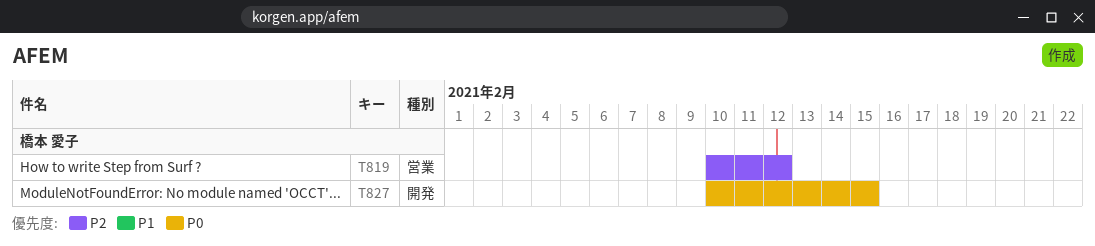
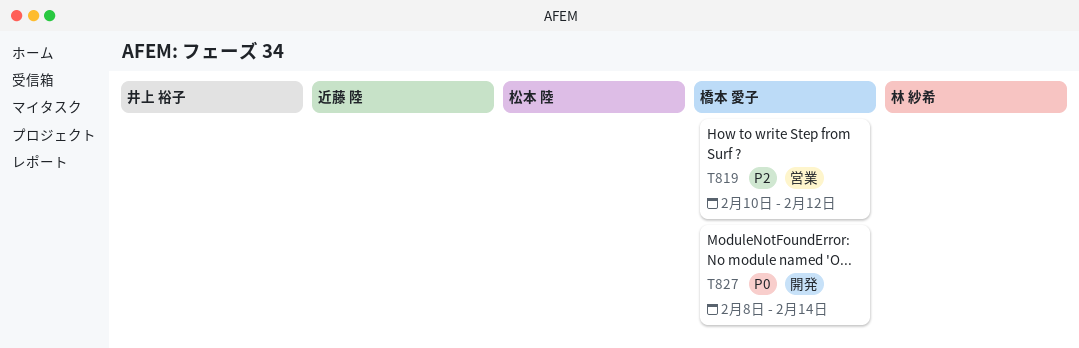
T827, start: Feb 10 -> Feb 8
T827, due: Feb 15 -> Feb 14

